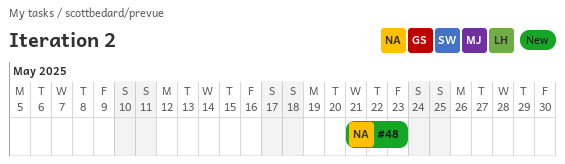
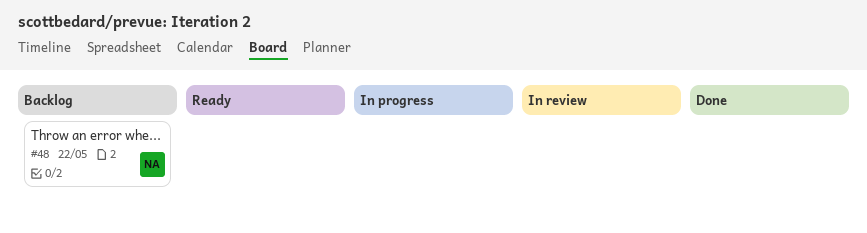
#48, due: May 23 -> May 22

